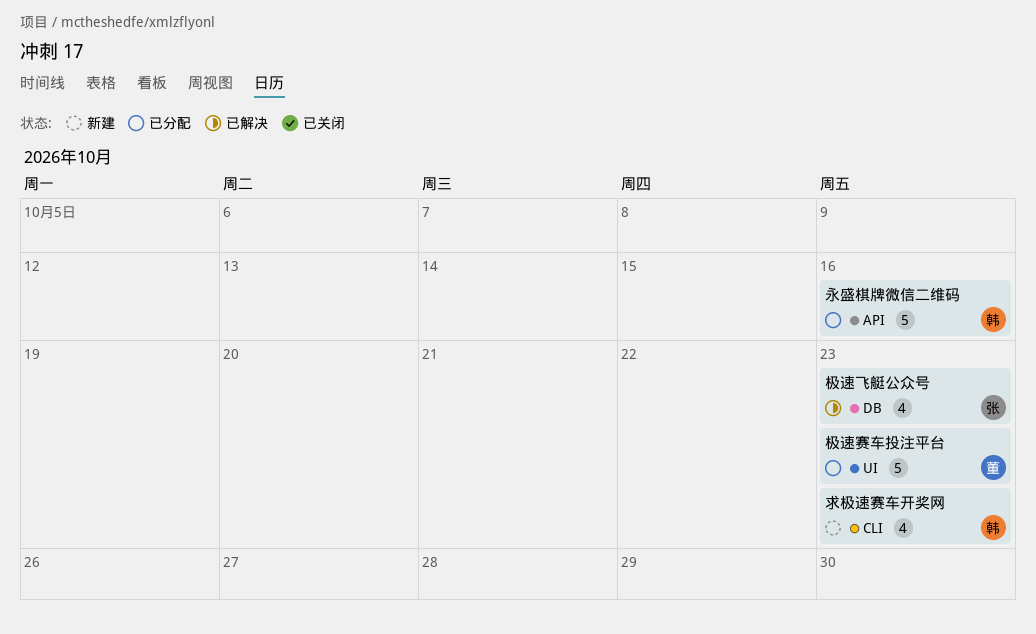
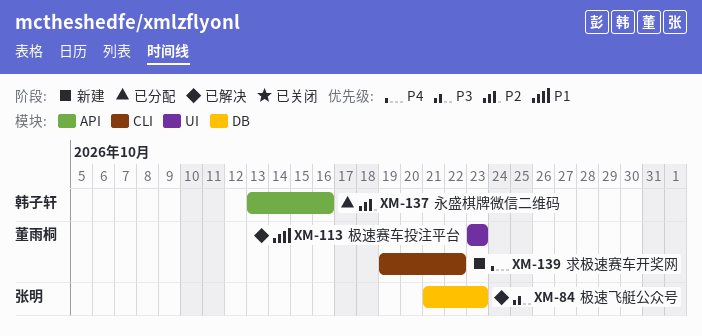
极速赛车投注平台, status: 已分配 -> 已解决
求极速赛车开奖网, owner: 韩子轩 -> 董雨桐
求极速赛车开奖网, due: Oct 23 -> Oct 22

